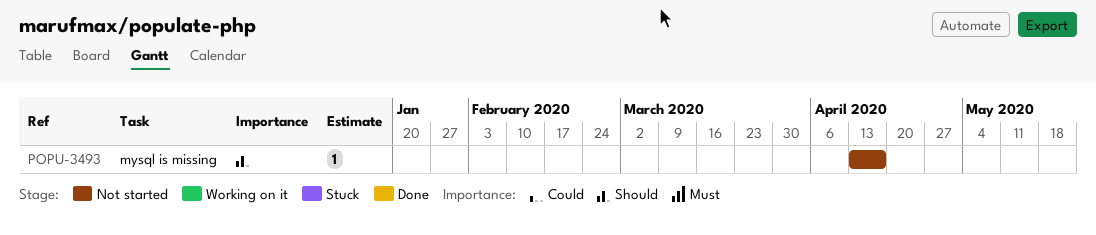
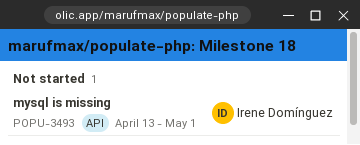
POPU-3493, due: Apr 17 -> May 1

